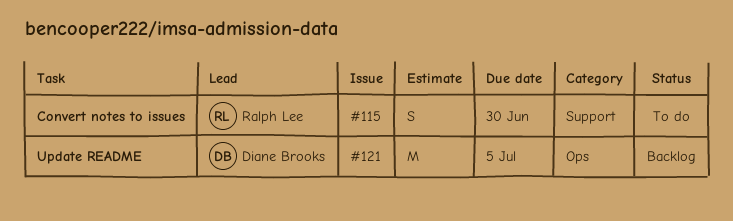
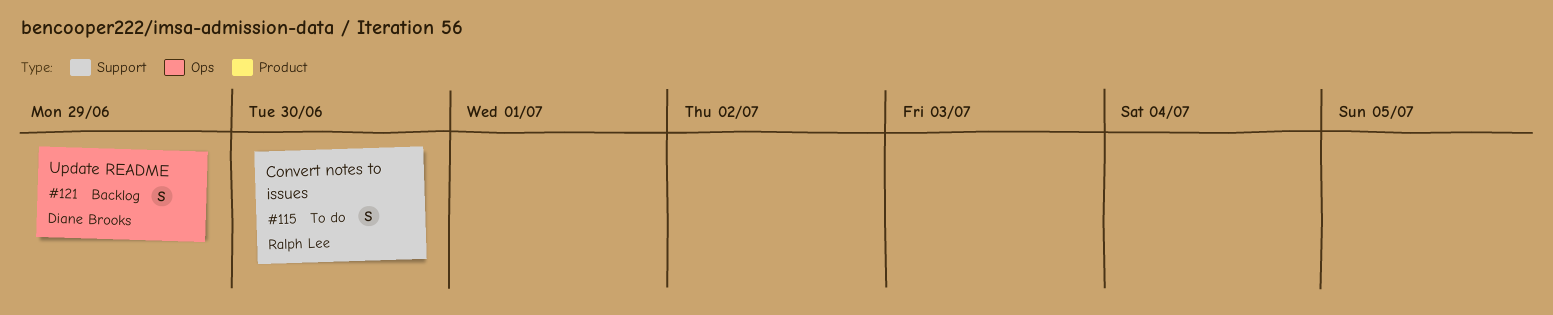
#121, estimate: M -> S
#121, due: Jul 5 -> Jun 29

